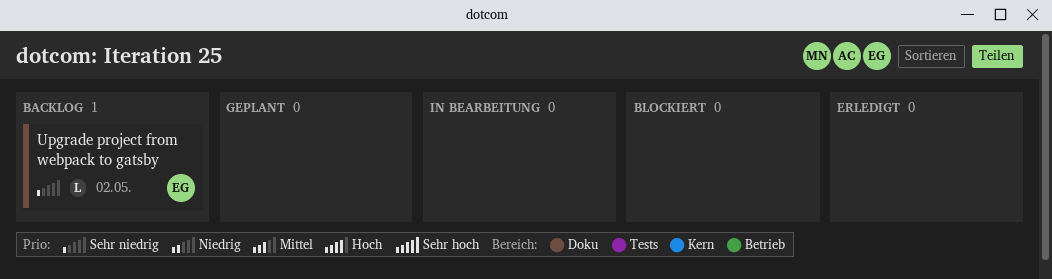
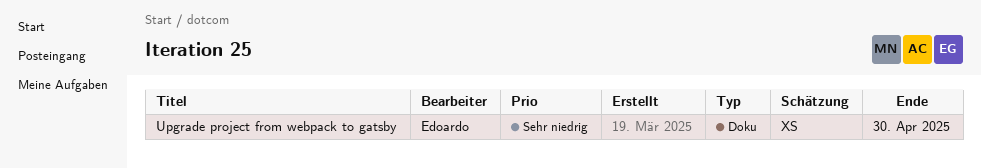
Upgrade project from webpack to gatsby, estimate: L -> XS
Upgrade project from webpack to gatsby, due: May 2 -> Apr 30

